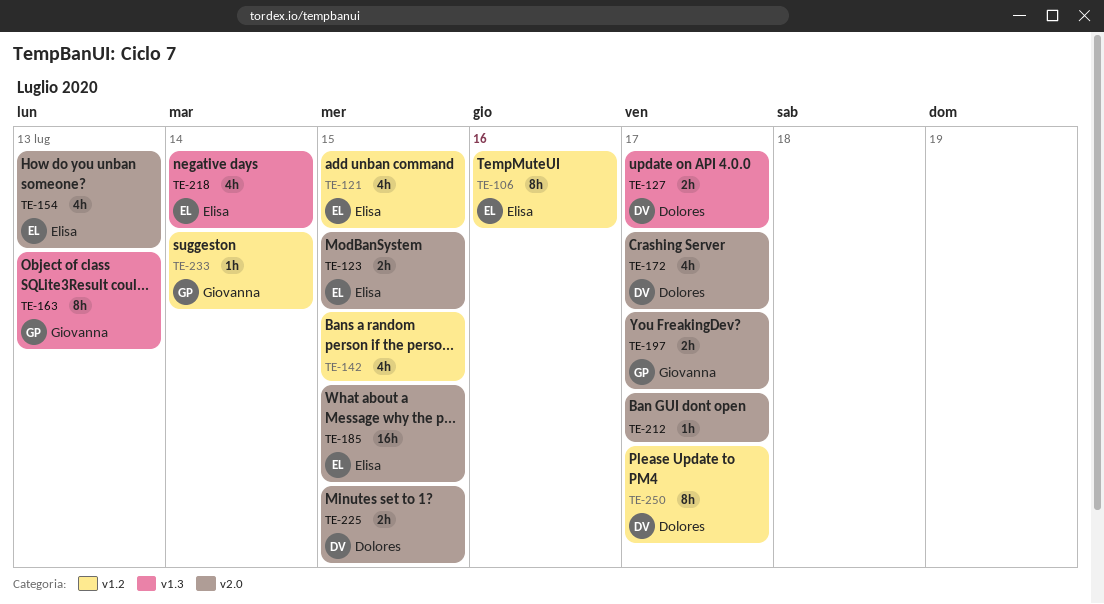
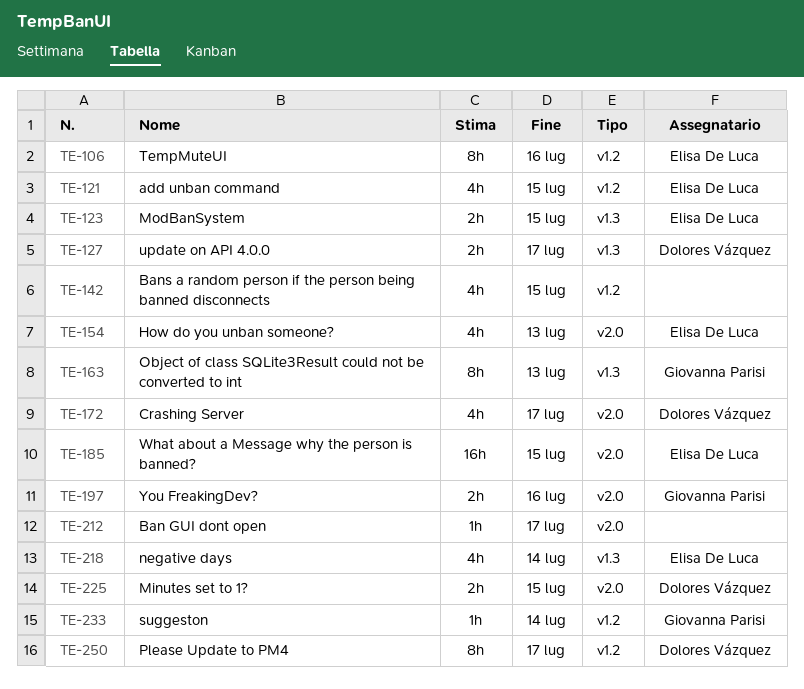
TE-123, label: v2.0 -> v1.3
TE-197, due: Jul 17 -> Jul 16

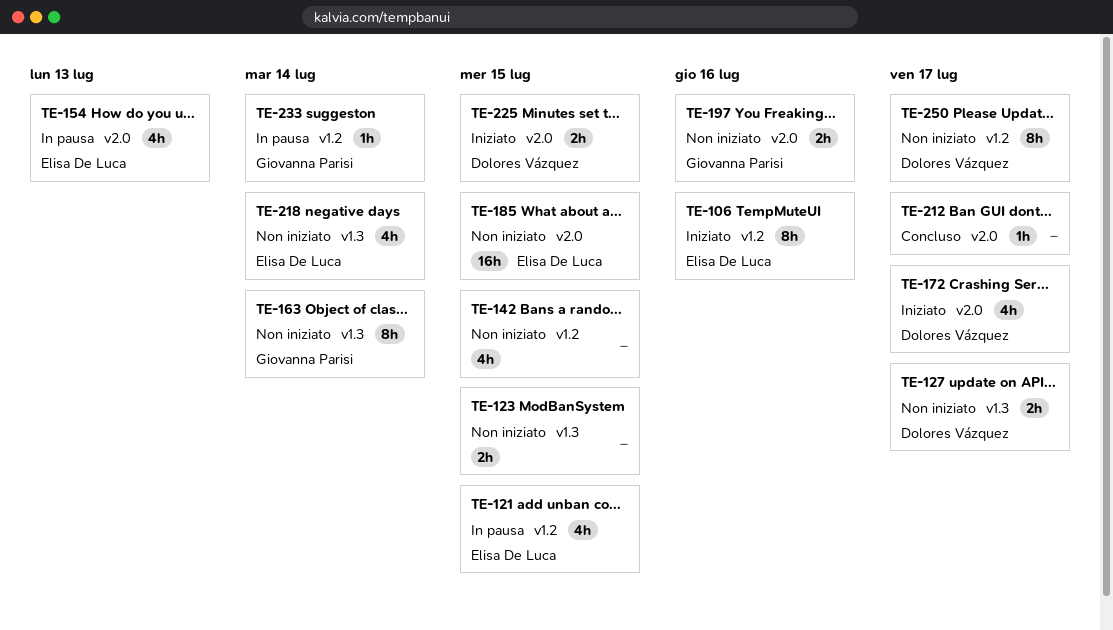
TE-123, owner: Elisa De Luca -> none
TE-163, due: Jul 13 -> Jul 14

